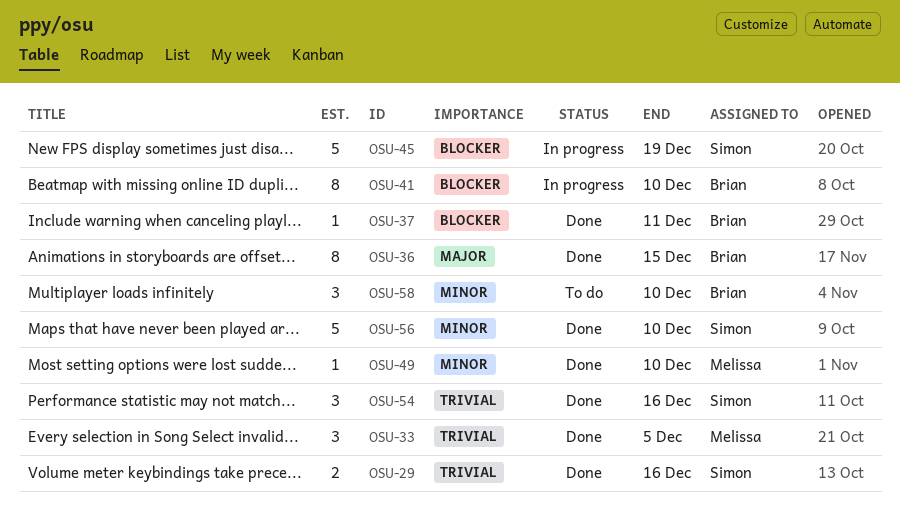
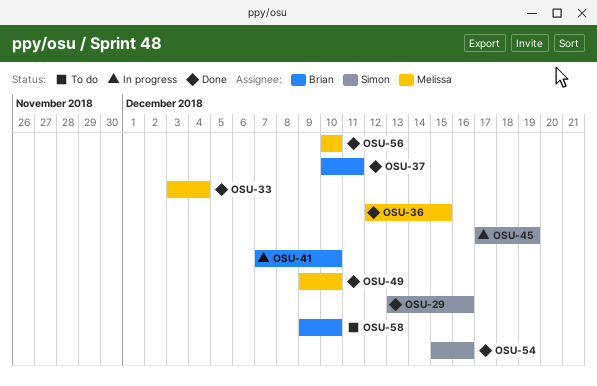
OSU-33, due: Dec 5 -> Dec 4
OSU-36, owner: Brian -> Melissa
OSU-56, owner: Simon -> Melissa

